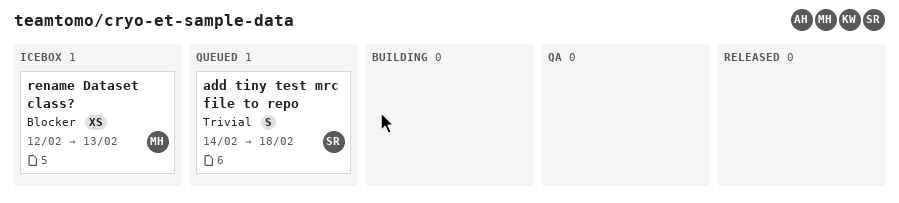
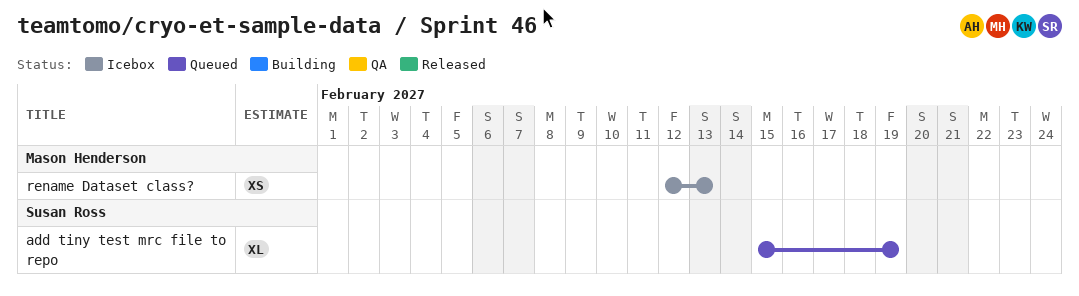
add tiny test mrc file to repo, estimate: S -> XL
add tiny test mrc file to repo, start: Feb 14 -> Feb 15
add tiny test mrc file to repo, due: Feb 18 -> Feb 19

